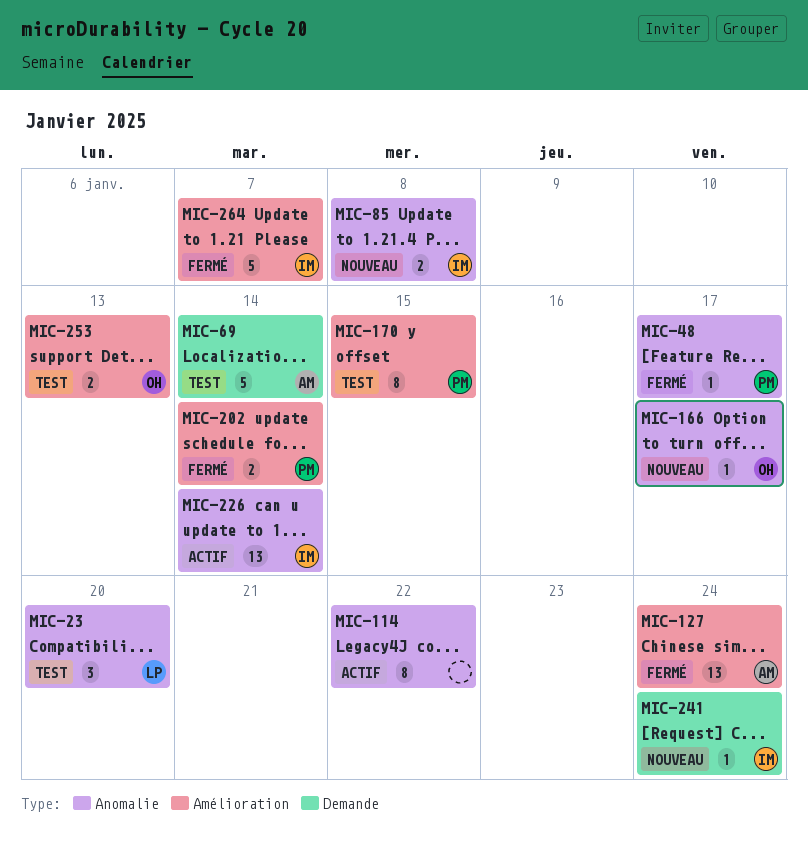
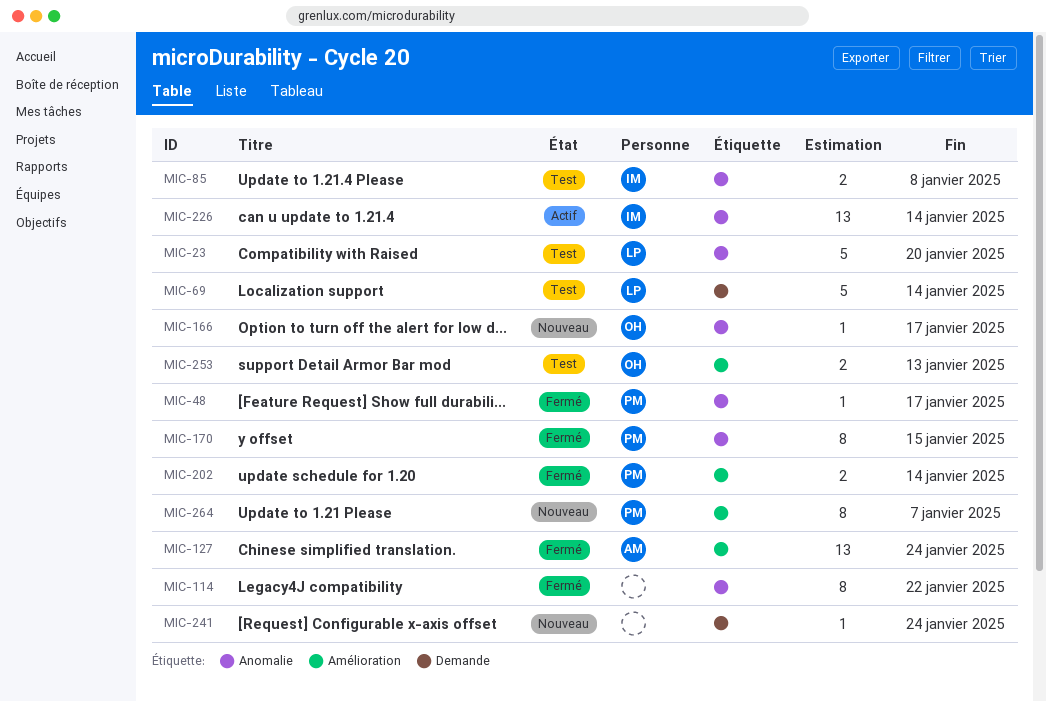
MIC-23, estimate: 3 -> 5
MIC-69, owner: AM -> LP
MIC-85, status: Nouveau -> Test
MIC-114, status: Actif -> Fermé
MIC-170, status: Test -> Fermé
MIC-170, label: Amélioration -> Anomalie
MIC-241, owner: IM -> none
MIC-264, status: Fermé -> Nouveau
MIC-264, owner: IM -> PM
MIC-264, estimate: 5 -> 8

